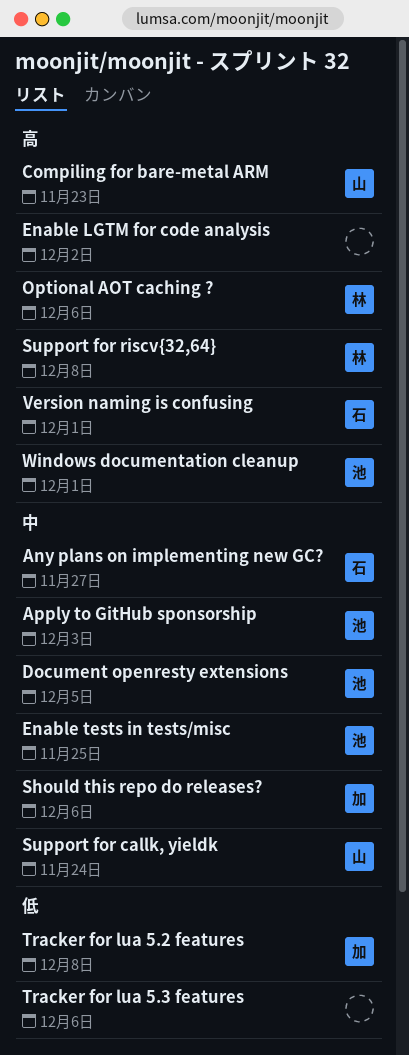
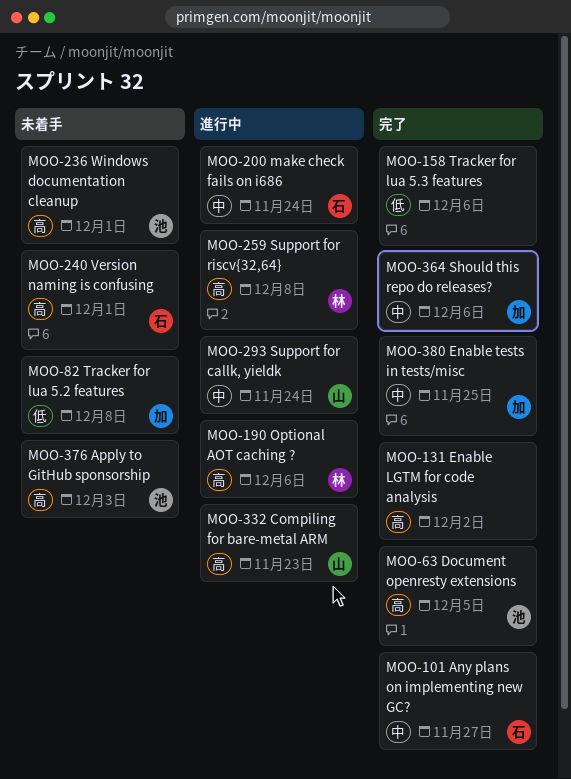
Apply to GitHub sponsorship, priority: 中 -> 高
Document openresty extensions, priority: 中 -> 高
Enable tests in tests/misc, owner: 池 -> 加
make check fails on i686: none -> present

